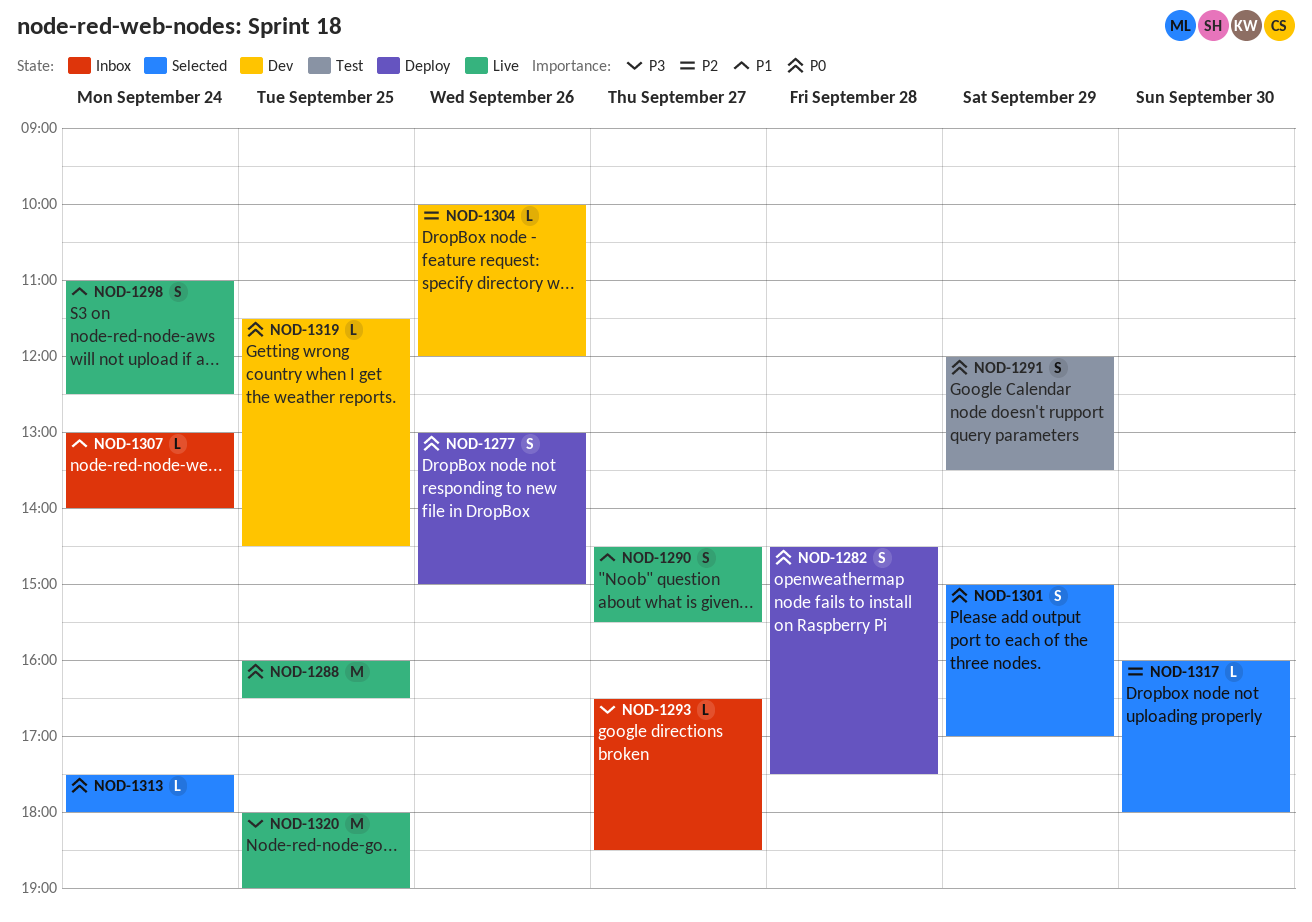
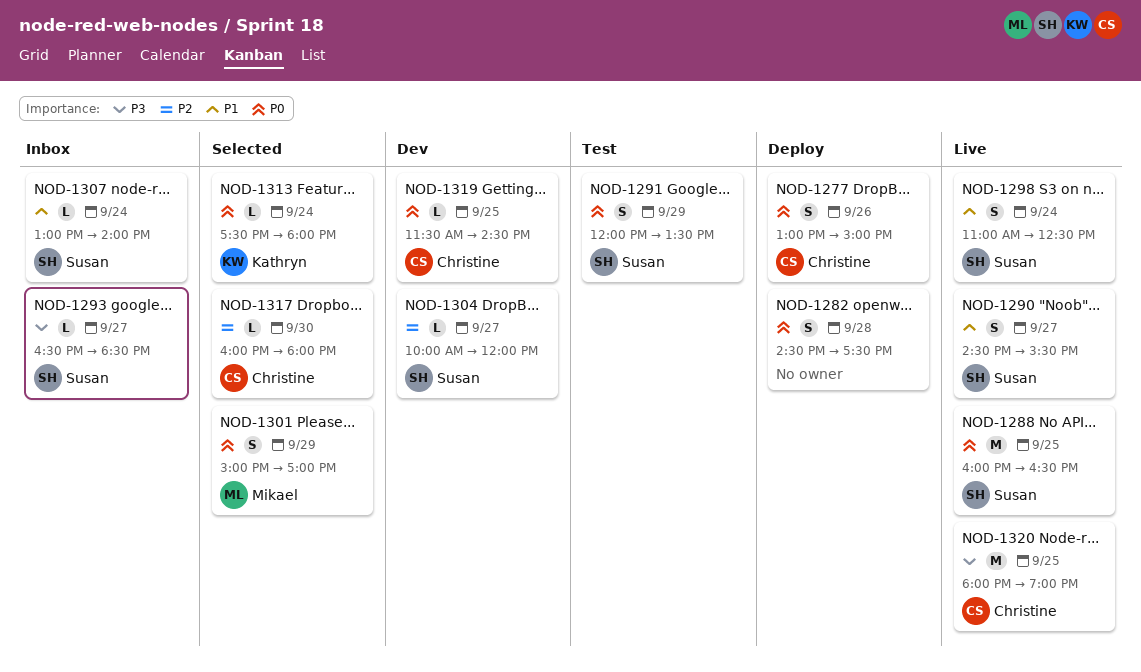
NOD-1304, day: Sep 26 -> Sep 27

